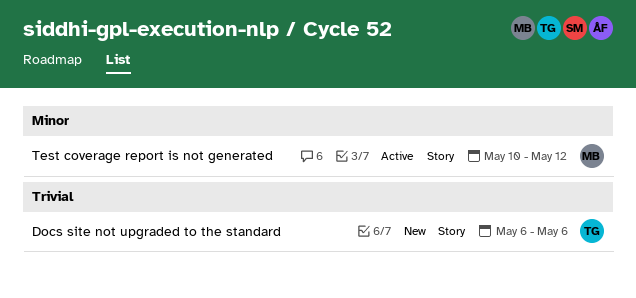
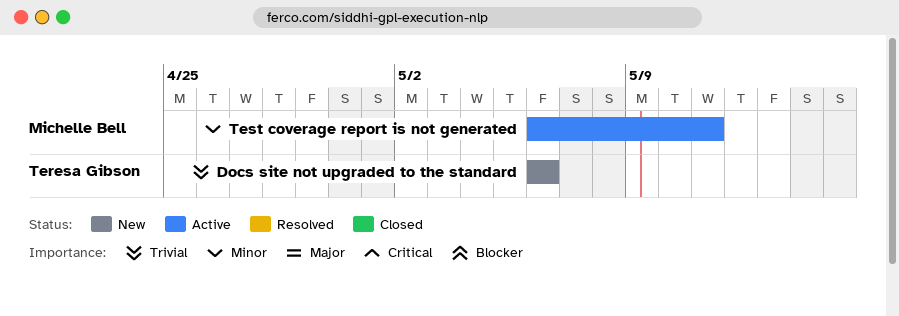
Test coverage report is not generated, start: May 10 -> May 6
Test coverage report is not generated, due: May 12 -> May 11

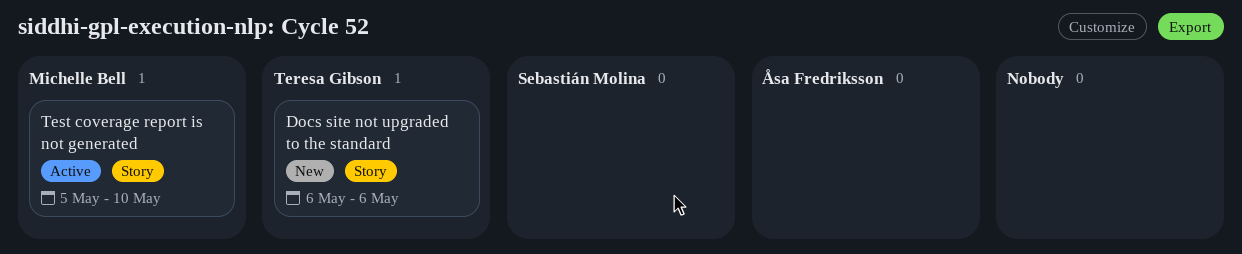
Test coverage report is not generated, start: May 6 -> May 5
Test coverage report is not generated, due: May 11 -> May 10

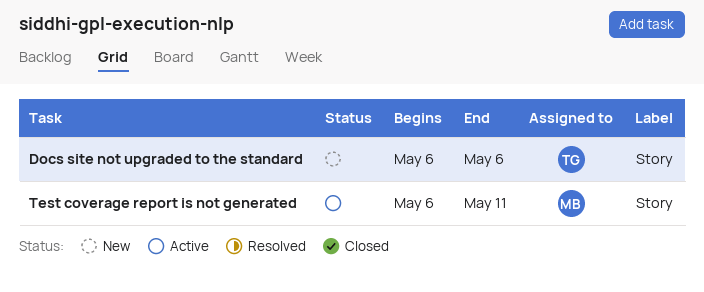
Test coverage report is not generated, start: May 5 -> May 6
Test coverage report is not generated, due: May 10 -> May 11

